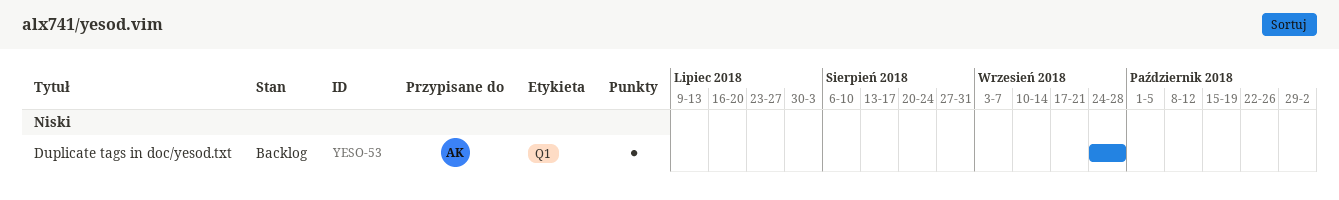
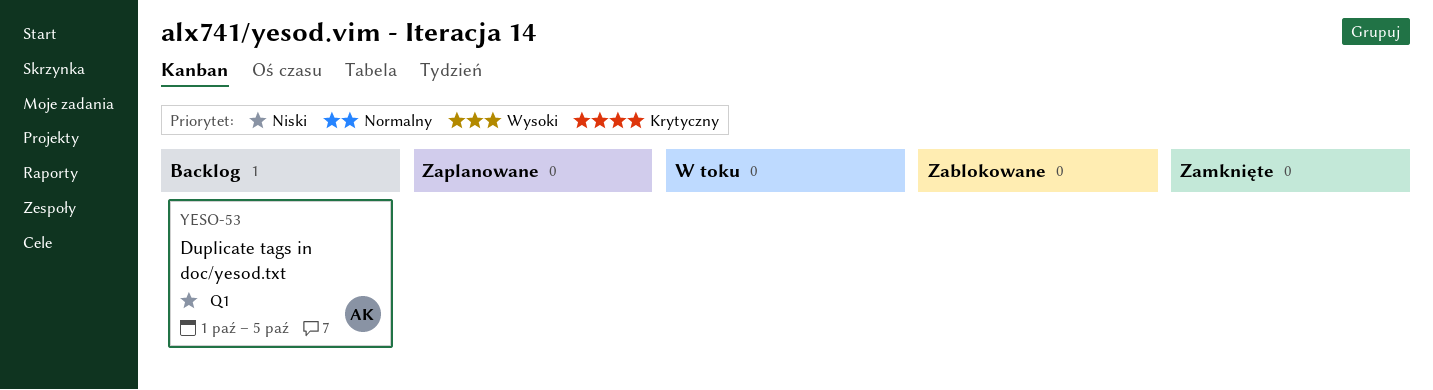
YESO-53, start: Sep 24 -> Oct 1
YESO-53, due: Sep 28 -> Oct 5

